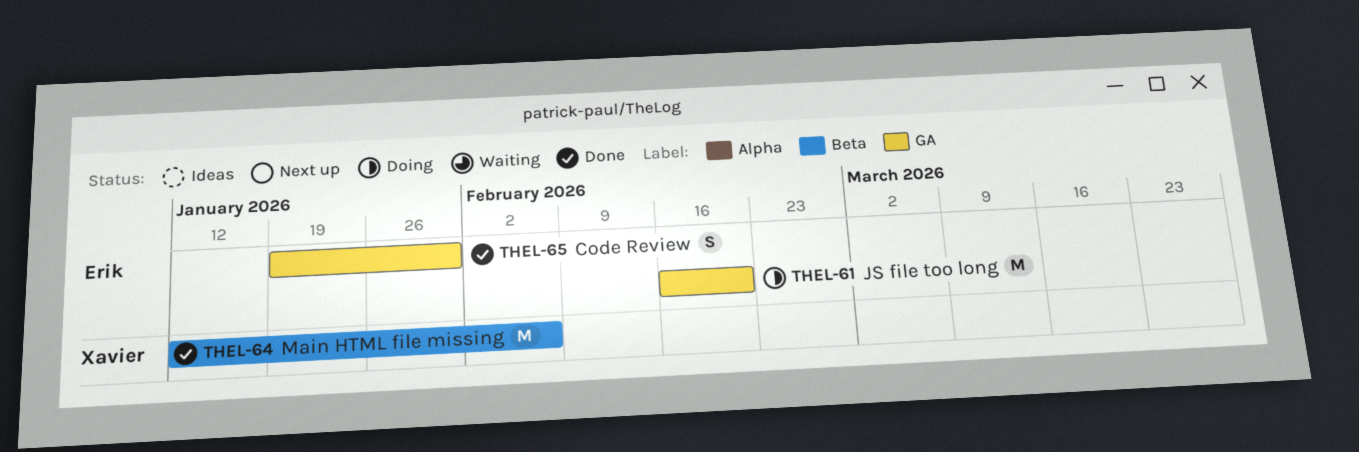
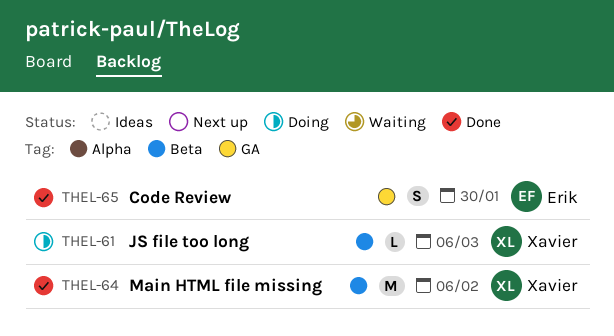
THEL-61, owner: Erik -> Xavier
THEL-61, label: GA -> Beta
THEL-61, estimate: M -> L
THEL-61, due: Feb 20 -> Mar 6

